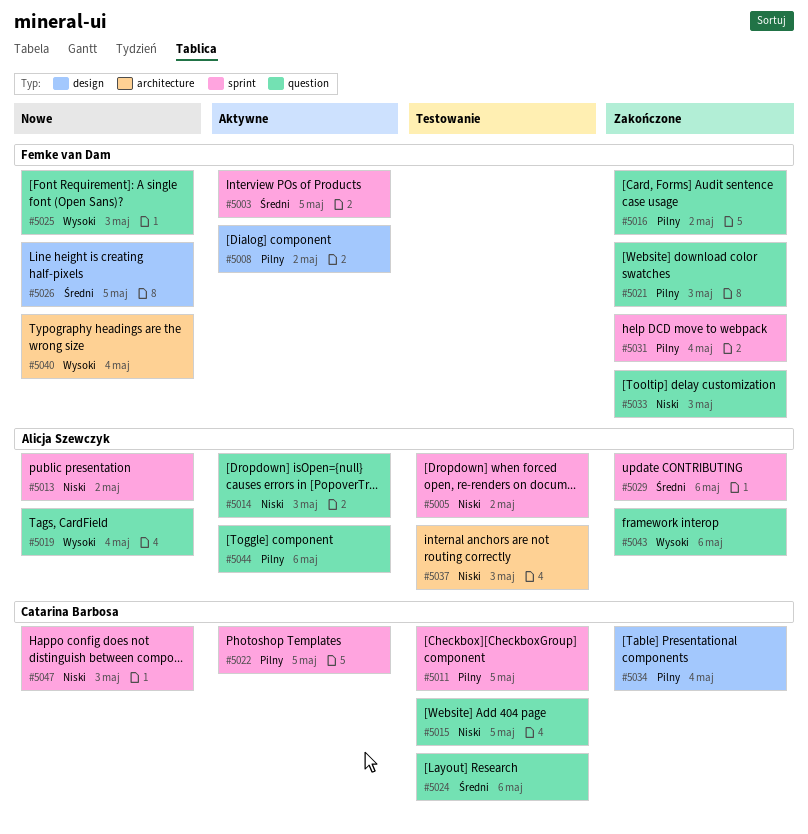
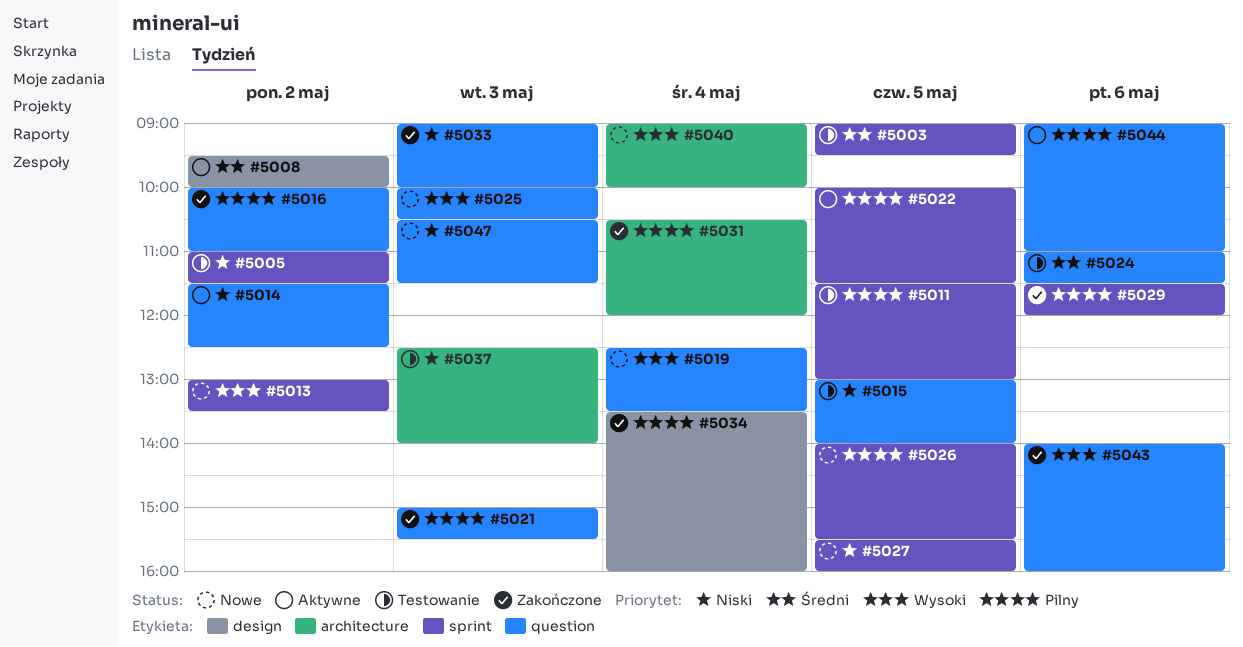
#5003, status: Aktywne -> Testowanie
#5008, priority: Pilny -> Średni
#5013, priority: Niski -> Wysoki
#5014, day: May 3 -> May 2
#5026, priority: Średni -> Pilny
#5026, label: design -> sprint
#5027: none -> present
#5029, priority: Średni -> Pilny
#5031, label: sprint -> architecture
#5047, label: sprint -> question

